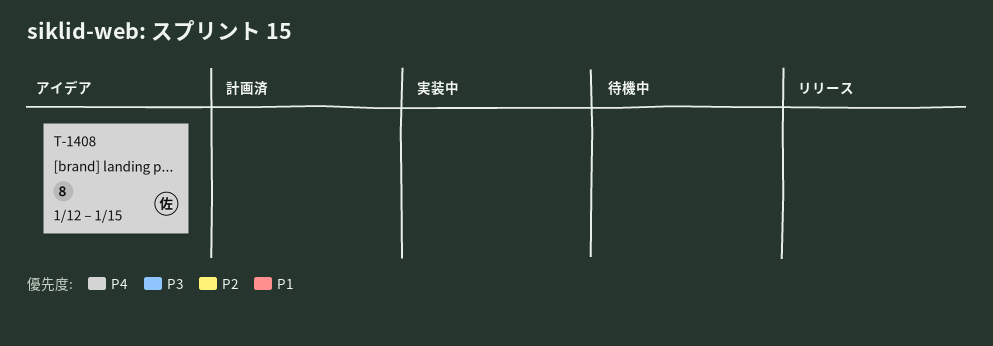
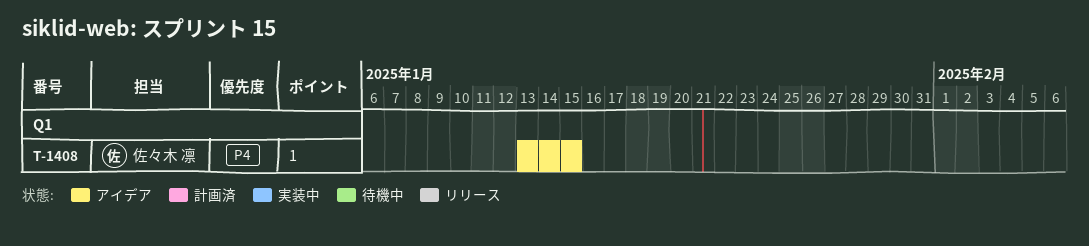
T-1408, estimate: 8 -> 1
T-1408, start: Jan 12 -> Jan 13

